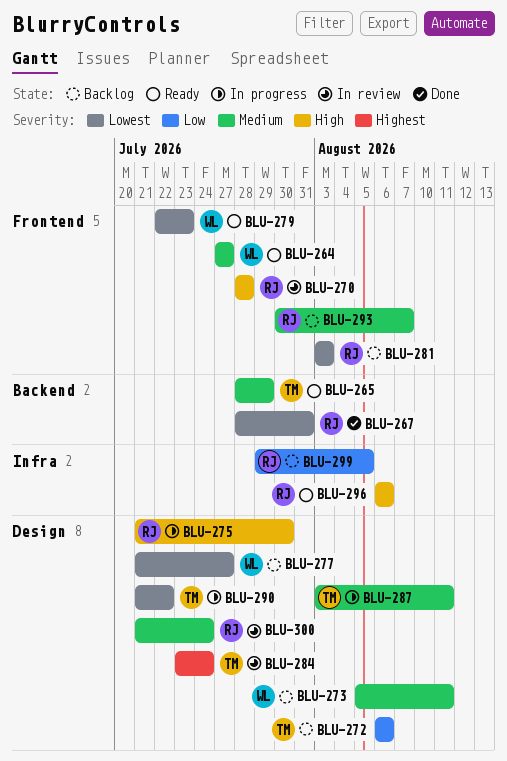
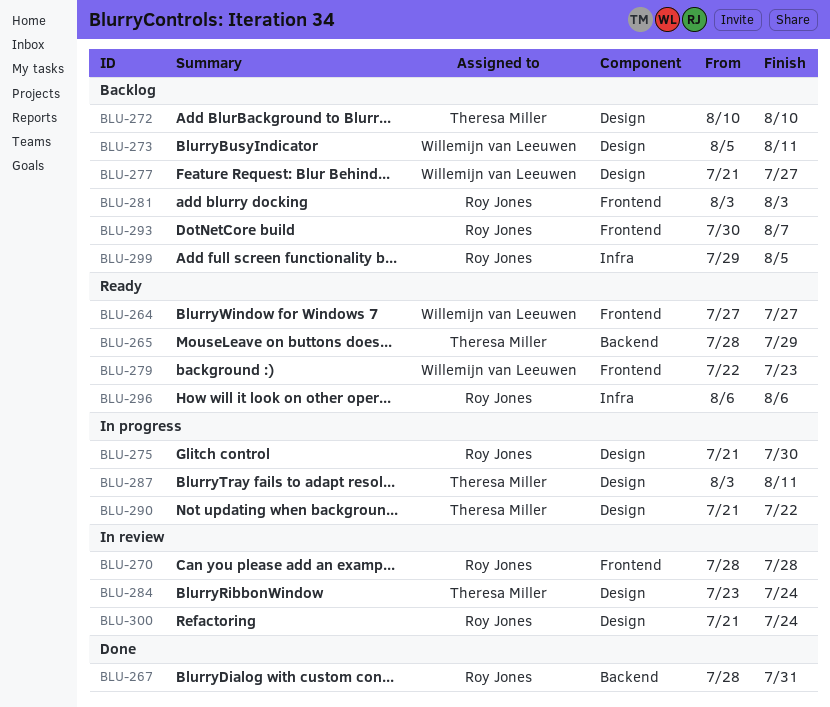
BLU-272, start: Aug 6 -> Aug 10
BLU-272, due: Aug 6 -> Aug 10

